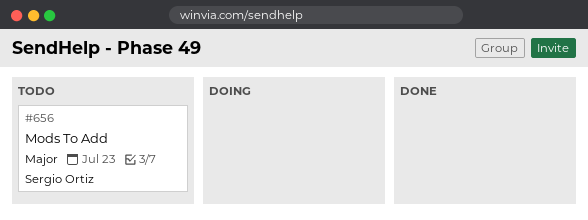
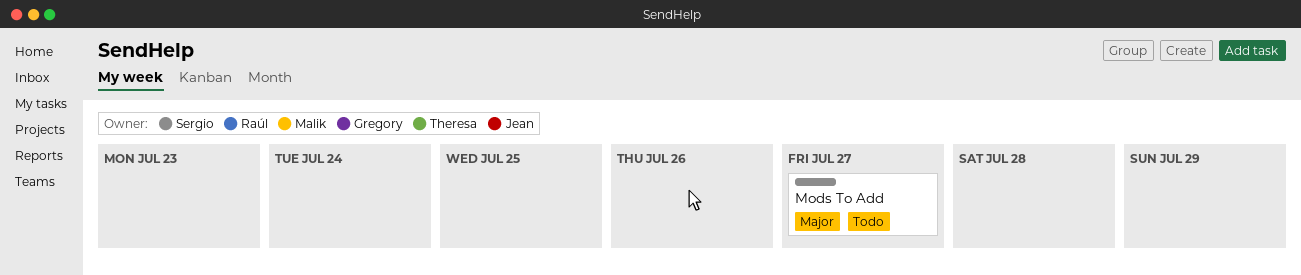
Mods To Add, due: Jul 23 -> Jul 27

